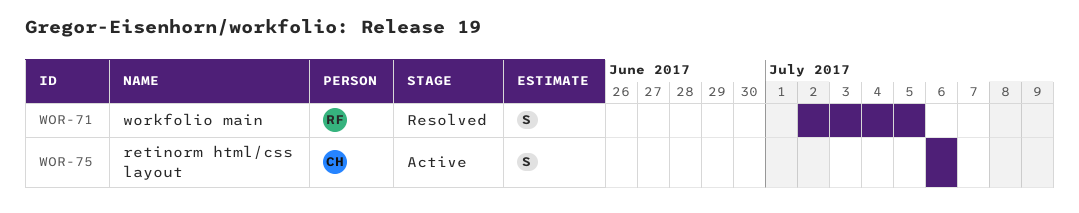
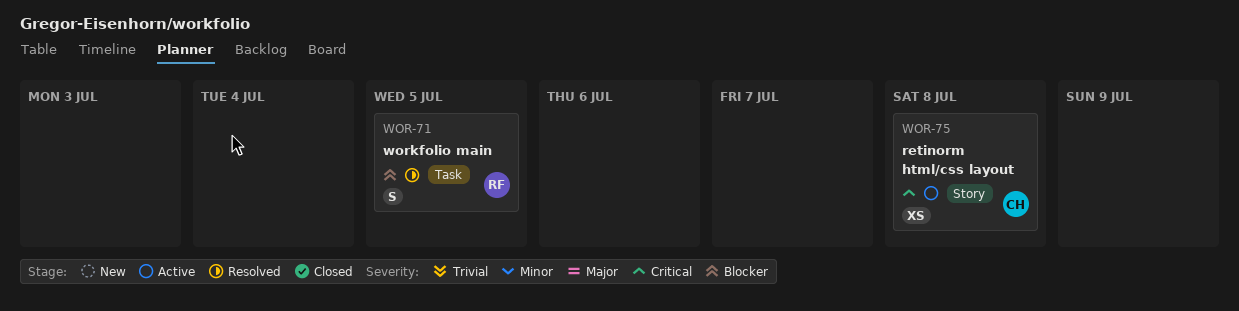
WOR-75, estimate: S -> XS
WOR-75, due: Jul 6 -> Jul 8

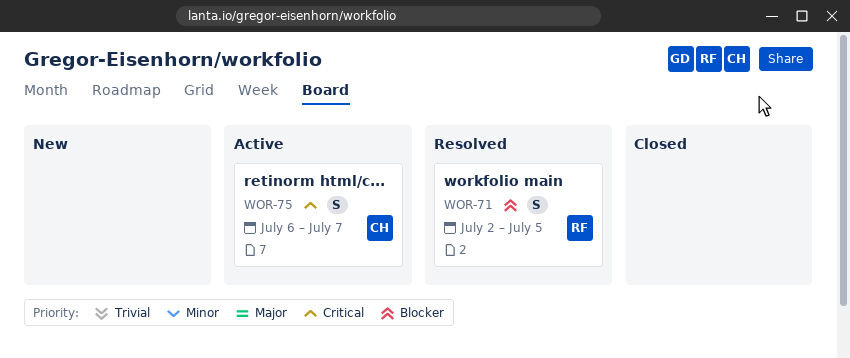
WOR-75, estimate: XS -> S
WOR-75, due: Jul 8 -> Jul 7

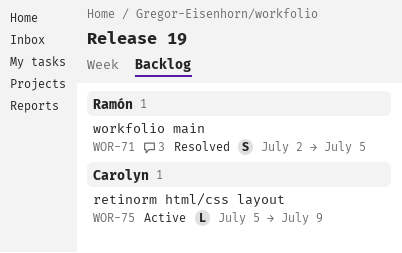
WOR-75, estimate: S -> L
WOR-75, start: Jul 6 -> Jul 5
WOR-75, due: Jul 7 -> Jul 9

